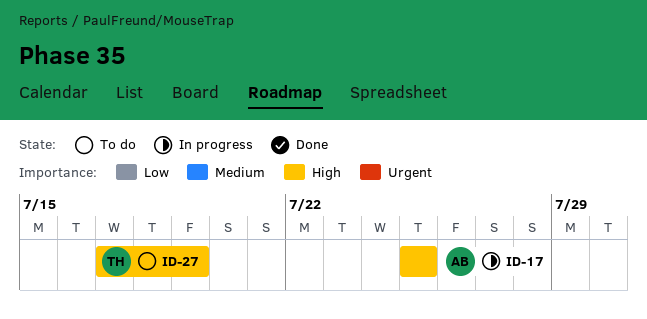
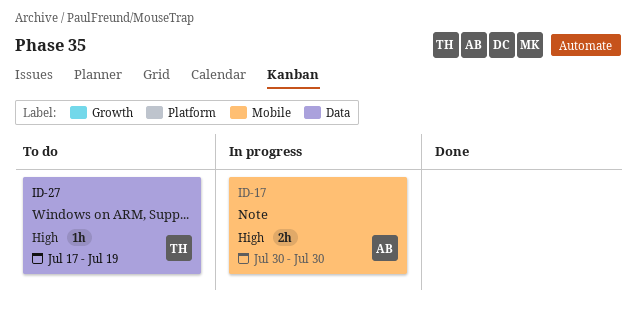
ID-17, start: Jul 25 -> Jul 30
ID-17, due: Jul 25 -> Jul 30

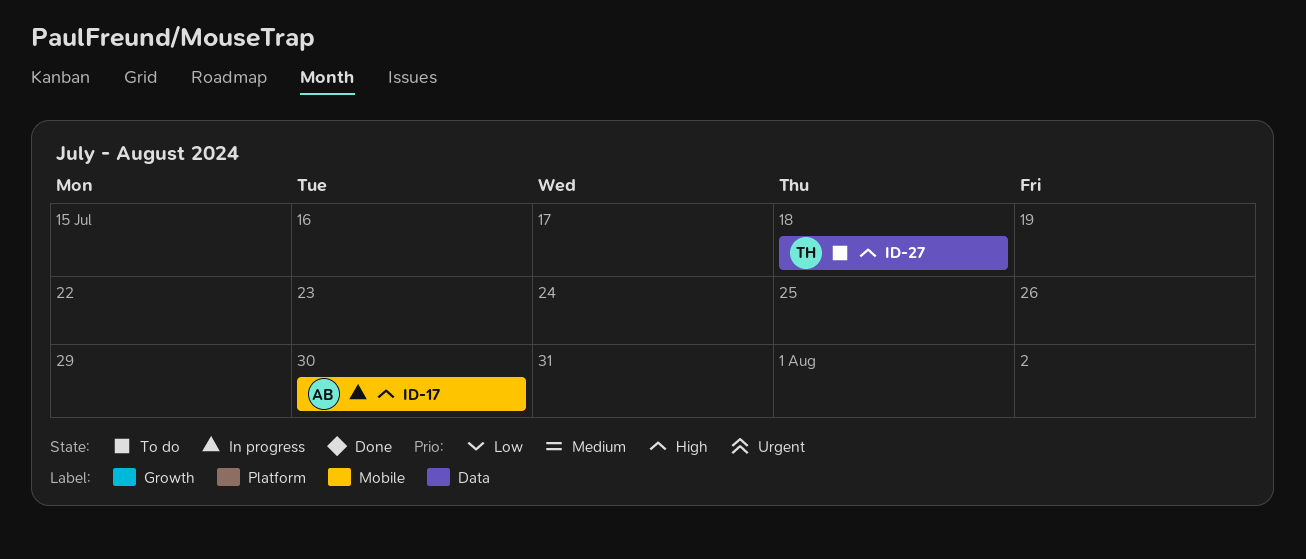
ID-27, start: Jul 17 -> Jul 18
ID-27, due: Jul 19 -> Jul 18

